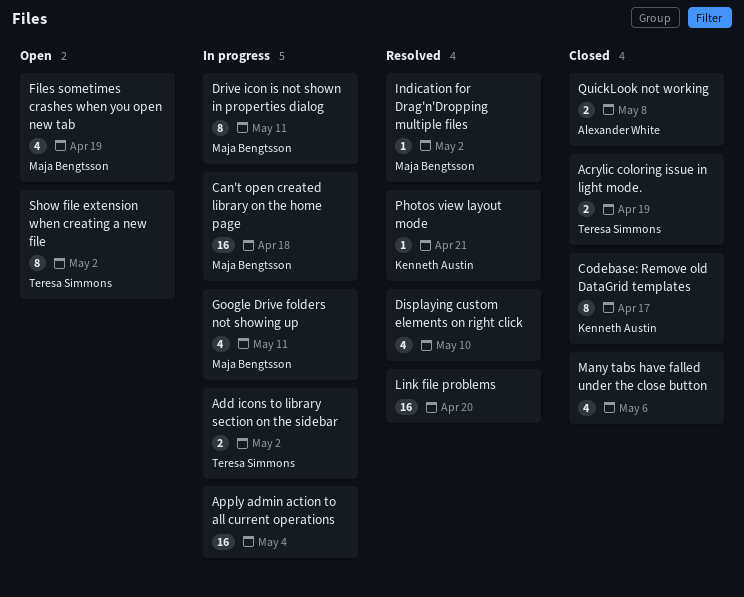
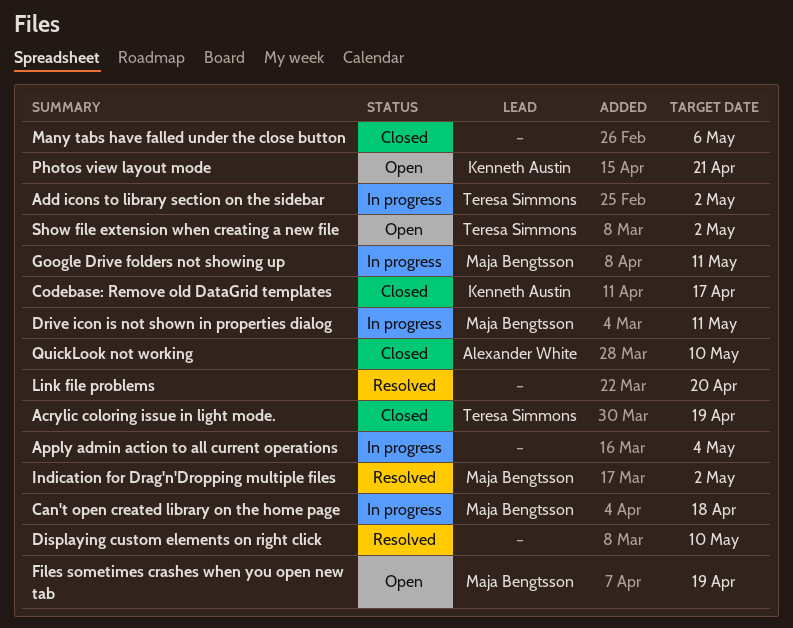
Photos view layout mode, status: Resolved -> Open
QuickLook not working, due: May 8 -> May 10

